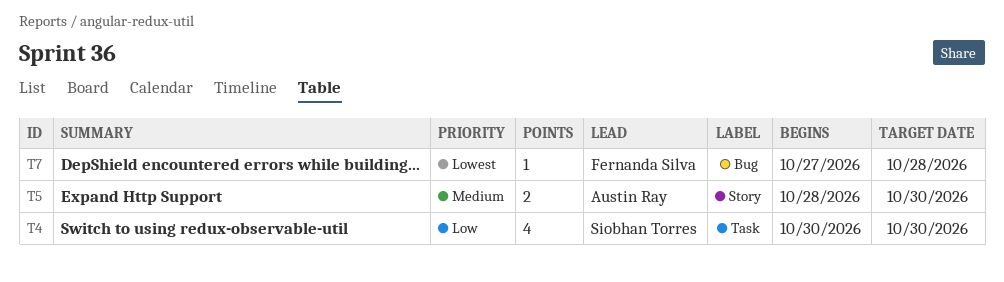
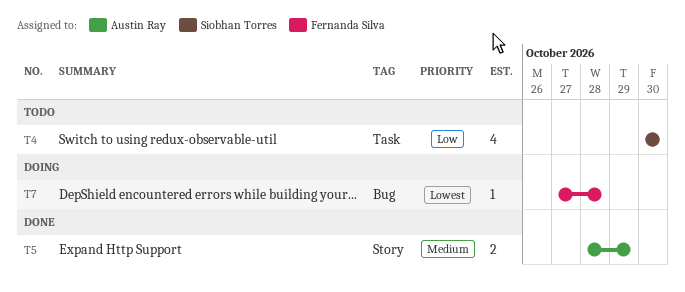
T5, due: Oct 30 -> Oct 29

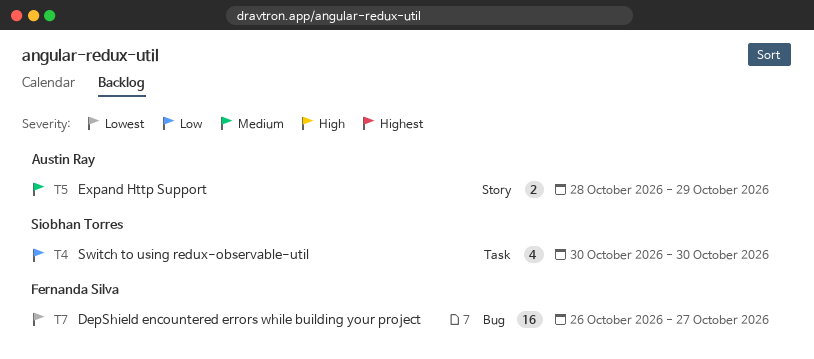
T7, estimate: 1 -> 16
T7, start: Oct 27 -> Oct 26
T7, due: Oct 28 -> Oct 27

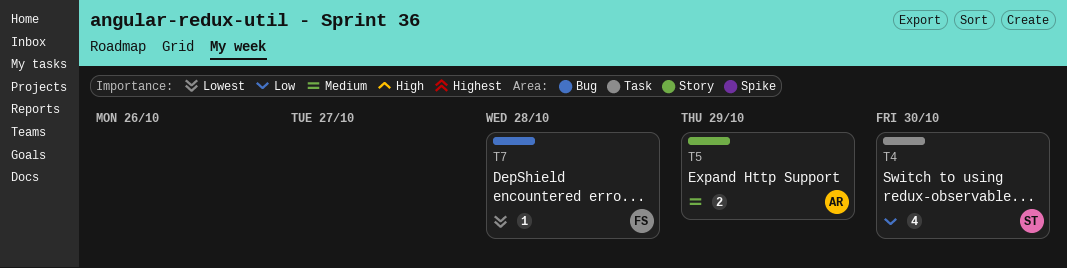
T7, estimate: 16 -> 1
T7, due: Oct 27 -> Oct 28

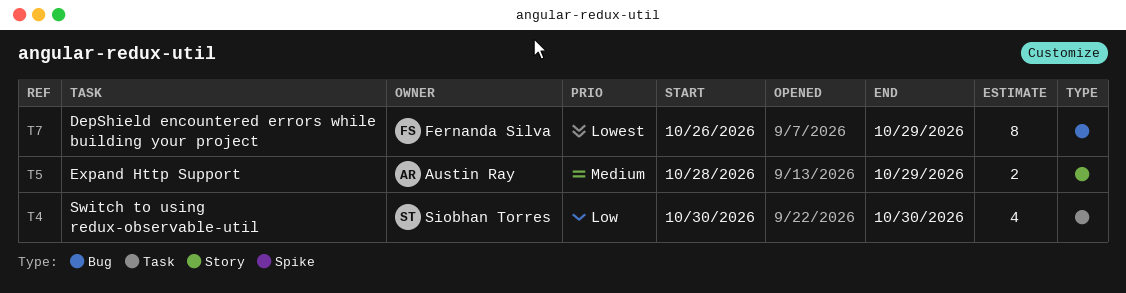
T7, estimate: 1 -> 8
T7, due: Oct 28 -> Oct 29

